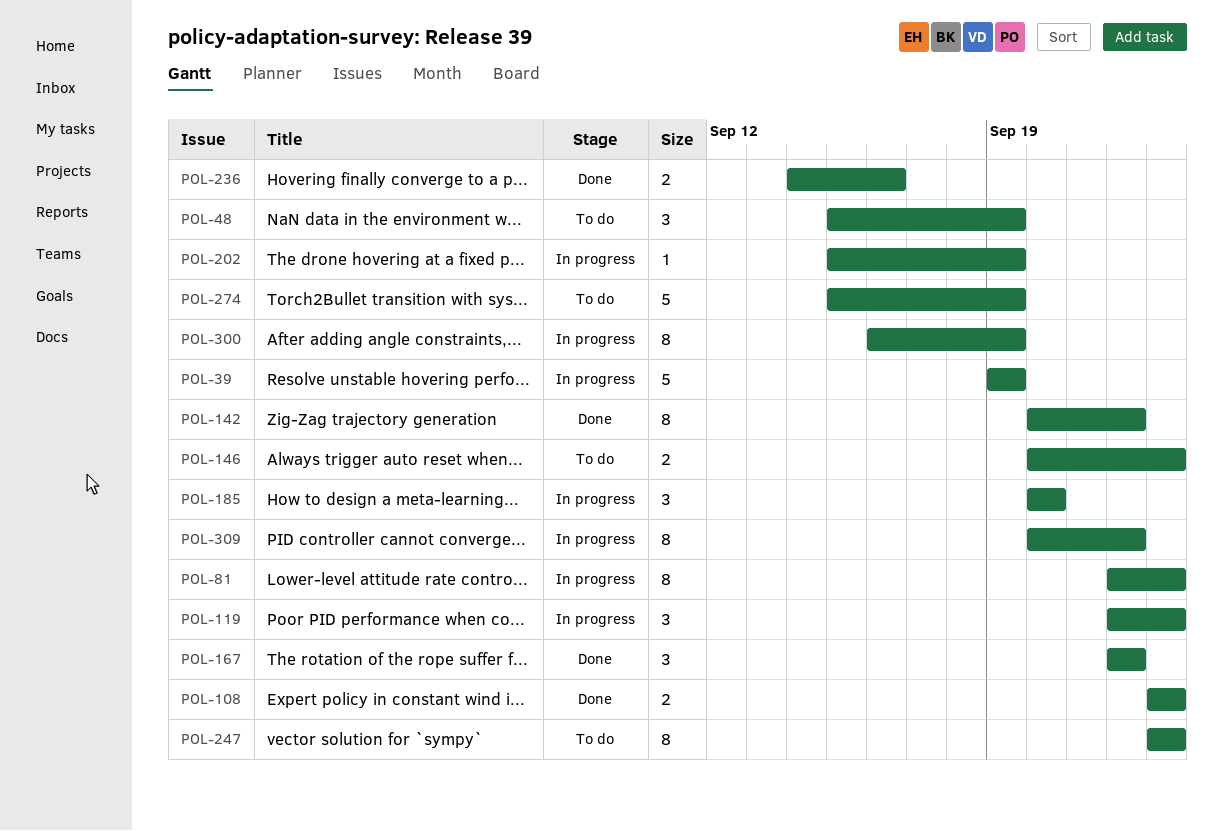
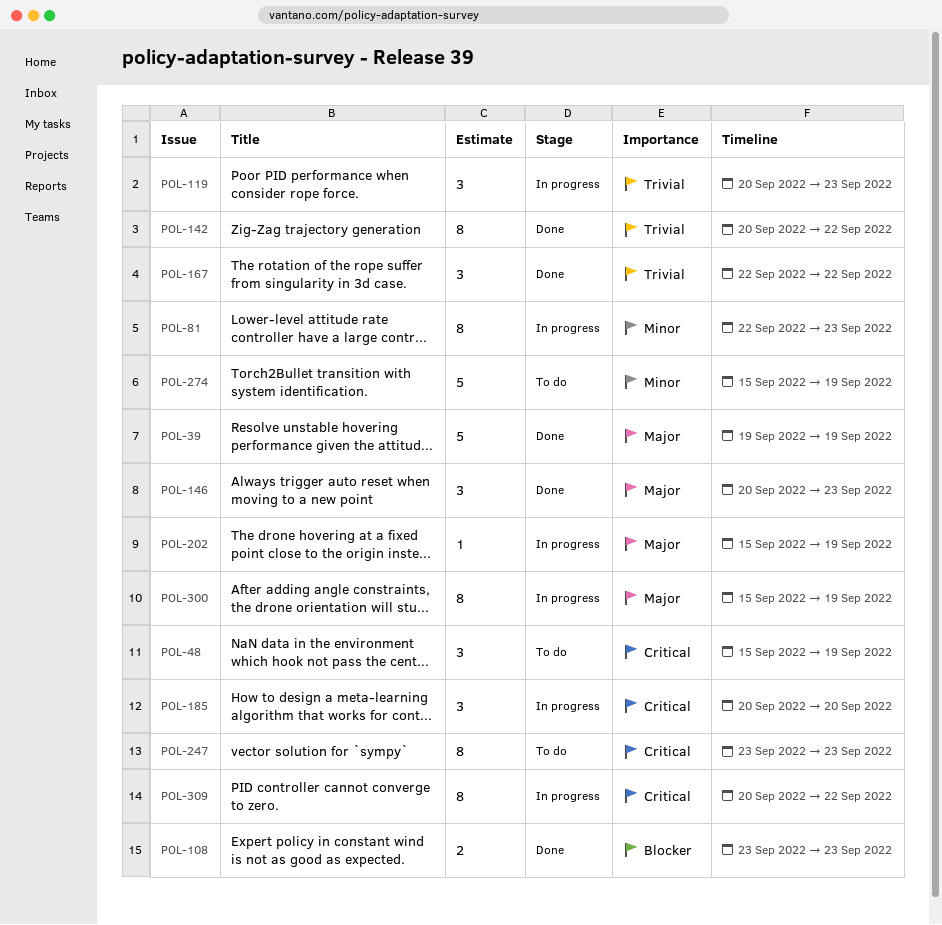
POL-39, status: In progress -> Done
POL-119, start: Sep 22 -> Sep 20
POL-146, status: To do -> Done
POL-146, estimate: 2 -> 3
POL-236: present -> none
POL-300, start: Sep 16 -> Sep 15

